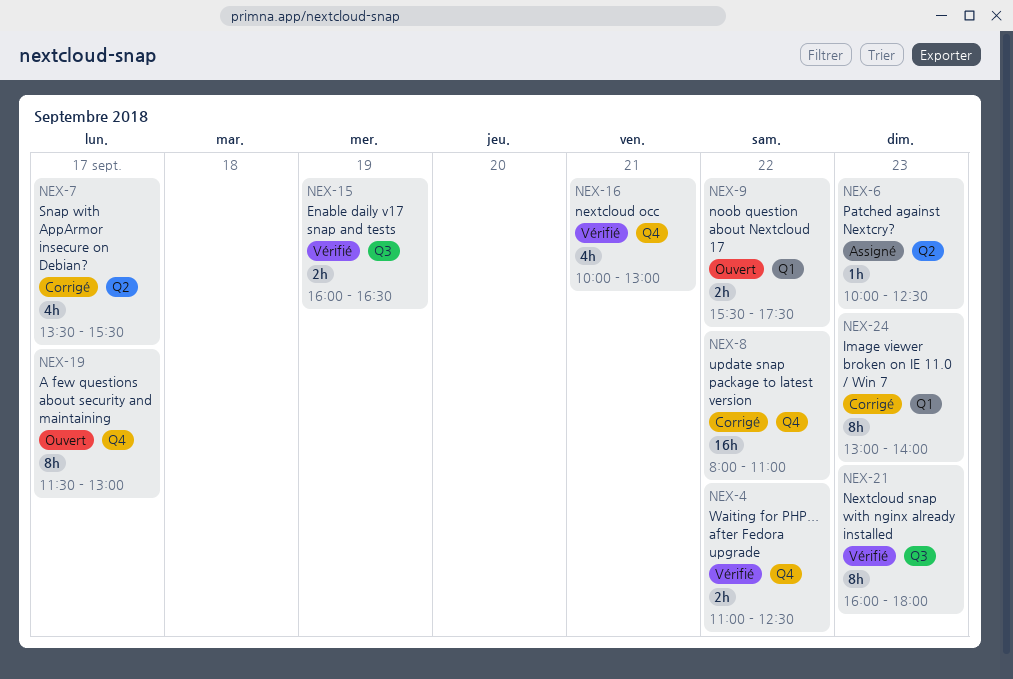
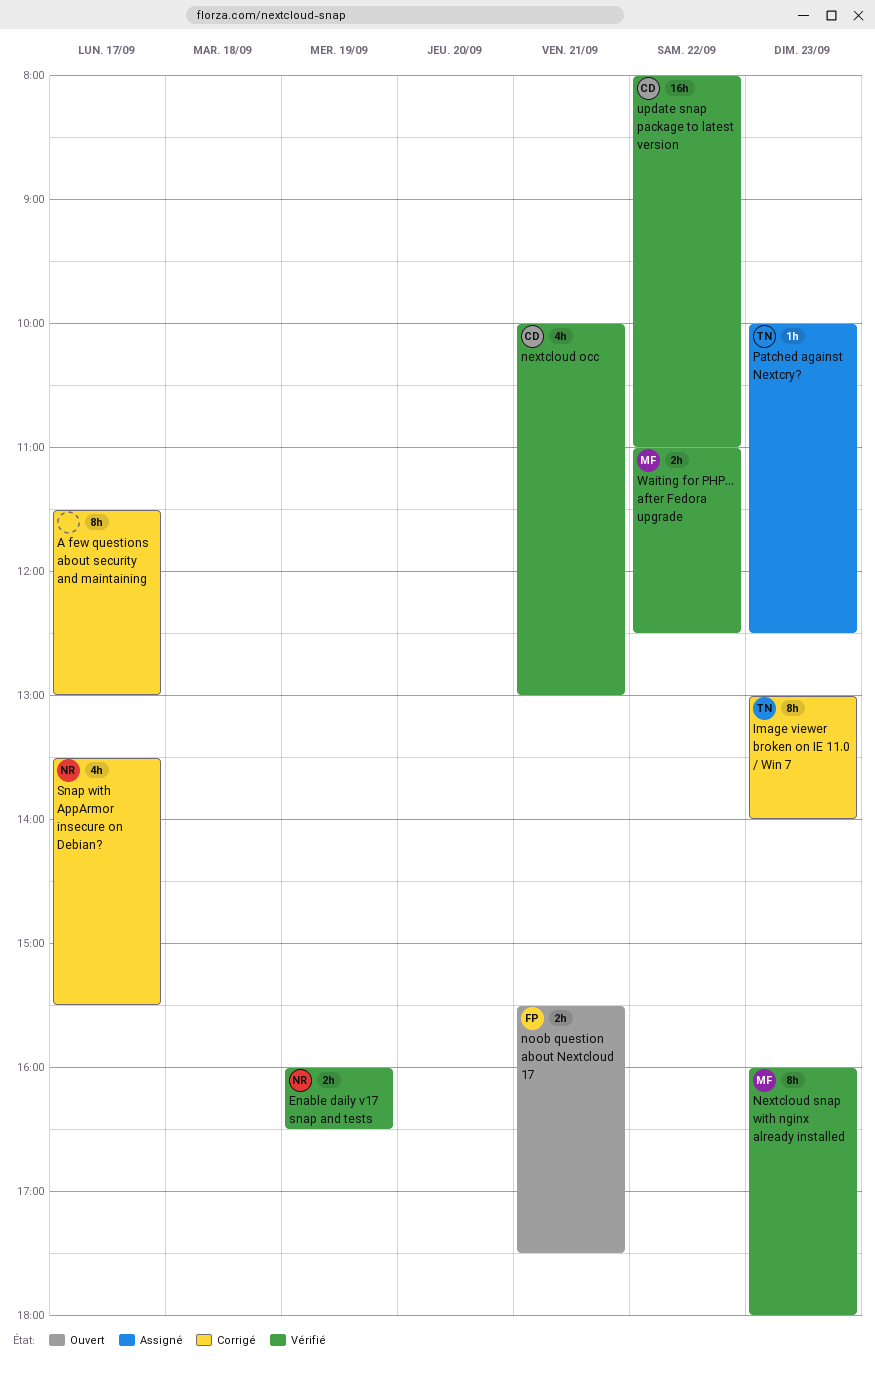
A few questions about security and maintaining, status: Ouvert -> Corrigé
noob question about Nextcloud 17, day: Sep 22 -> Sep 21
update snap package to latest version, status: Corrigé -> Vérifié

